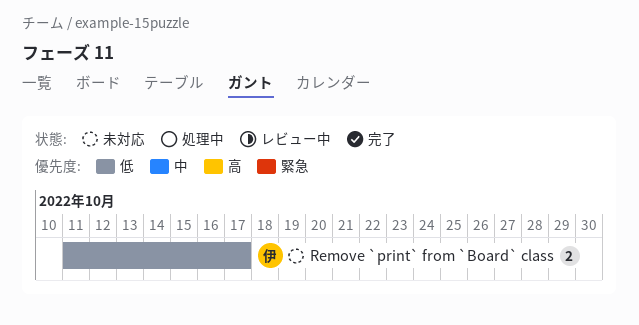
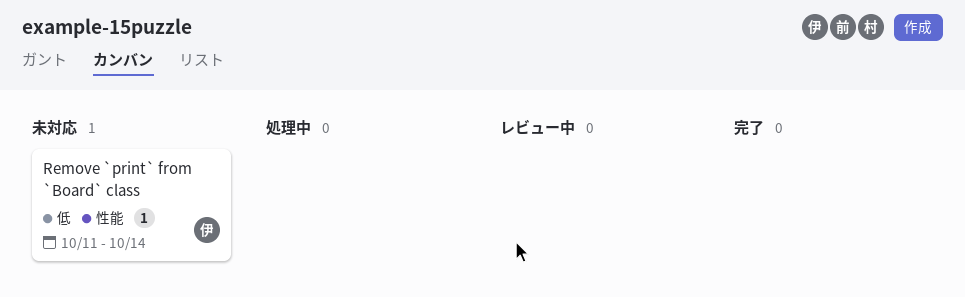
Remove `print` from `Board` class, estimate: 2 -> 1
Remove `print` from `Board` class, due: Oct 17 -> Oct 14

